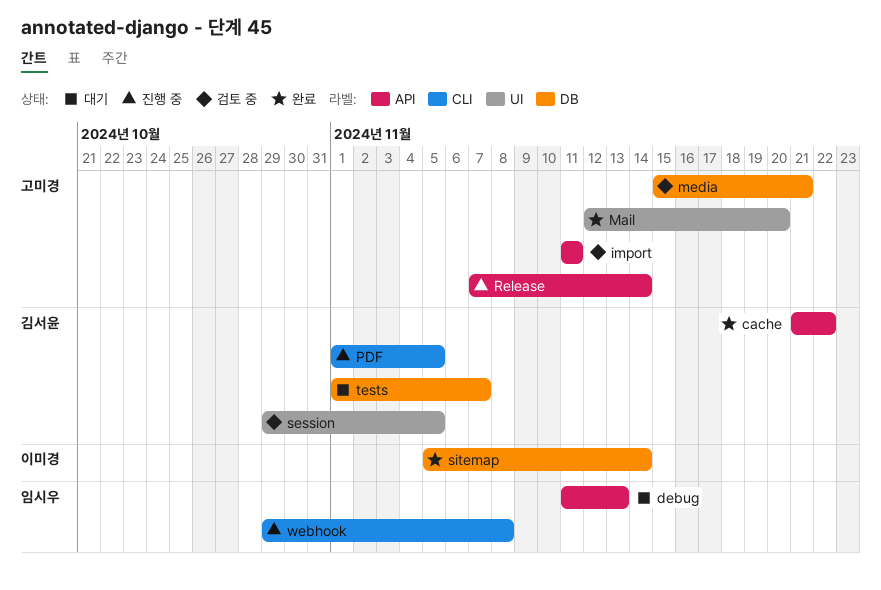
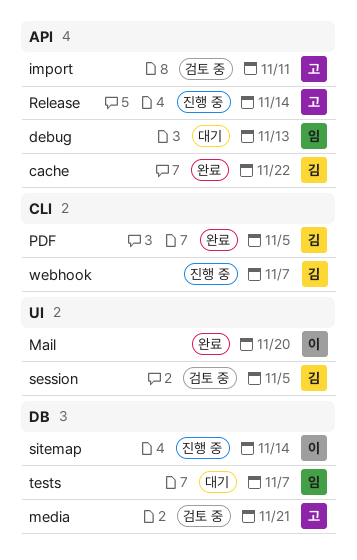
Mail, owner: 고미경 -> 이미경
PDF, status: 진행 중 -> 완료
sitemap, status: 완료 -> 진행 중
tests, owner: 김서윤 -> 임시우
webhook, owner: 임시우 -> 김서윤
webhook, due: Nov 8 -> Nov 7

